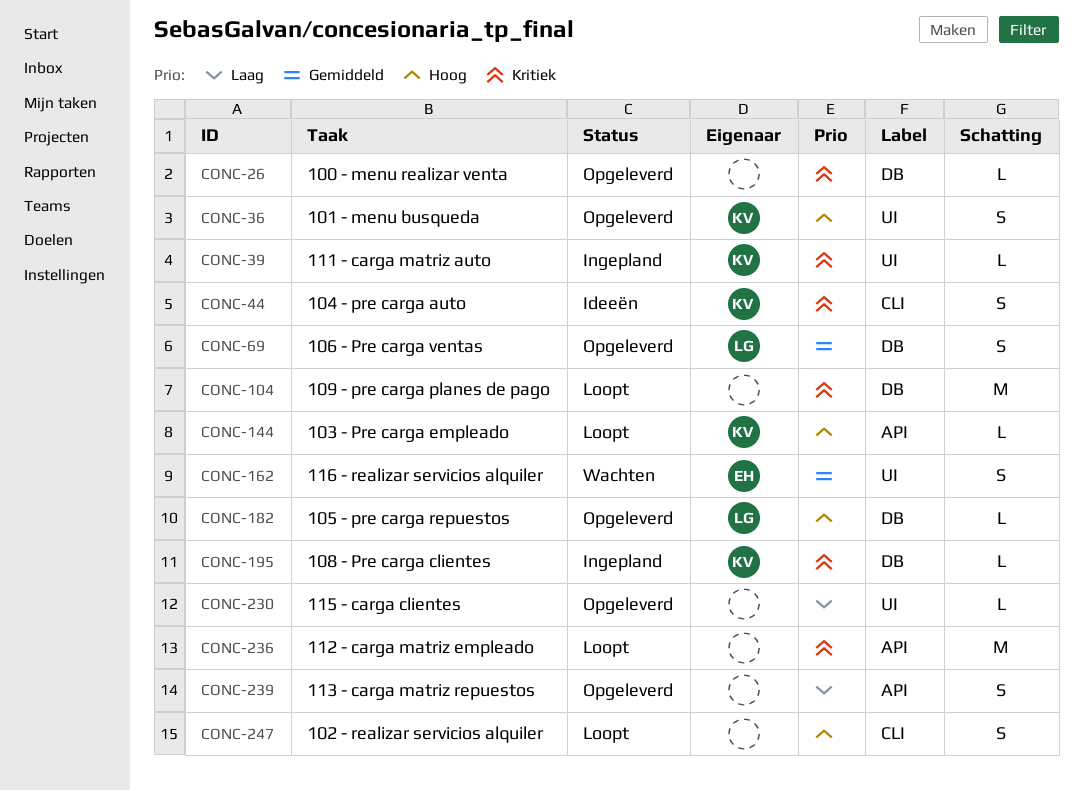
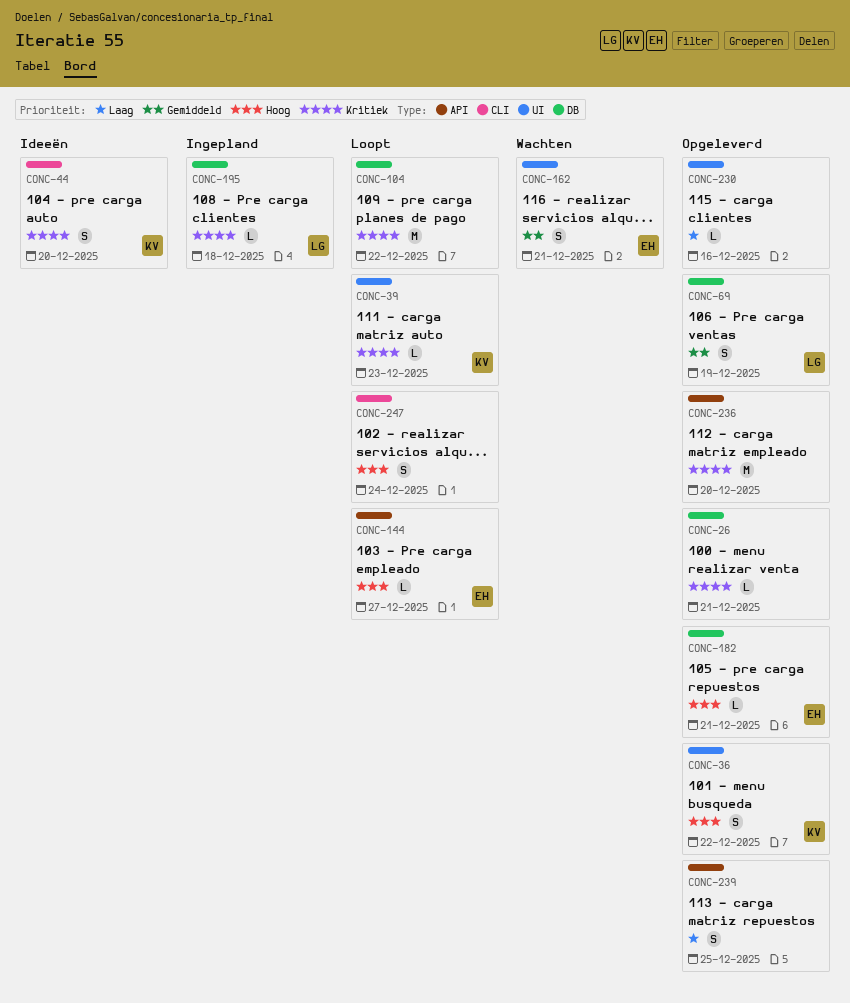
CONC-39, status: Ingepland -> Loopt
CONC-144, owner: KV -> EH
CONC-182, owner: LG -> EH
CONC-195, owner: KV -> LG
CONC-236, status: Loopt -> Opgeleverd

